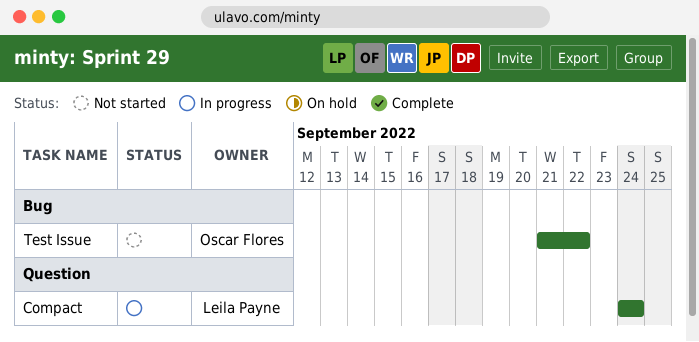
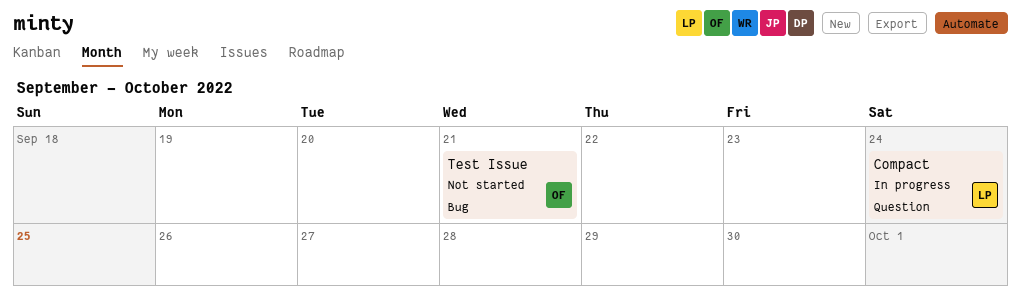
Test Issue, due: Sep 22 -> Sep 21

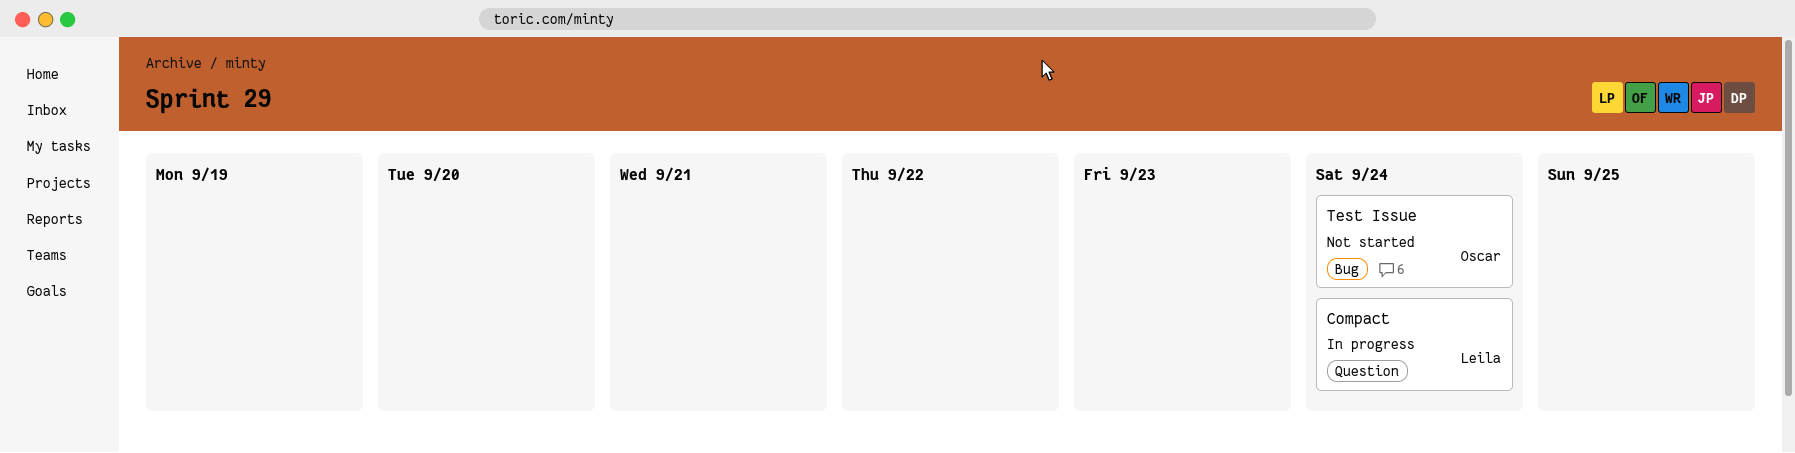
Test Issue, due: Sep 21 -> Sep 24

